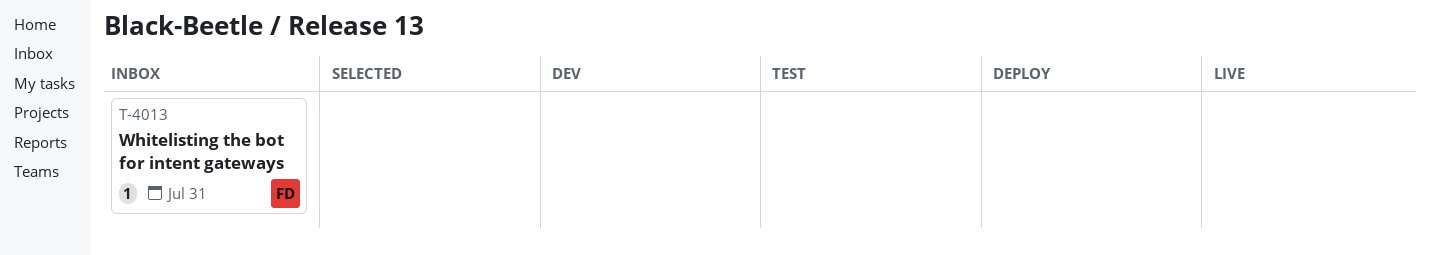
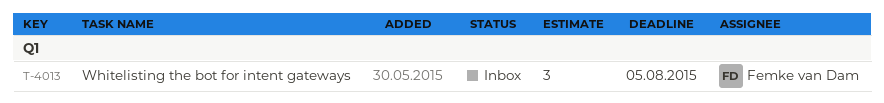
T-4013, estimate: 1 -> 3
T-4013, due: Jul 31 -> Aug 5

